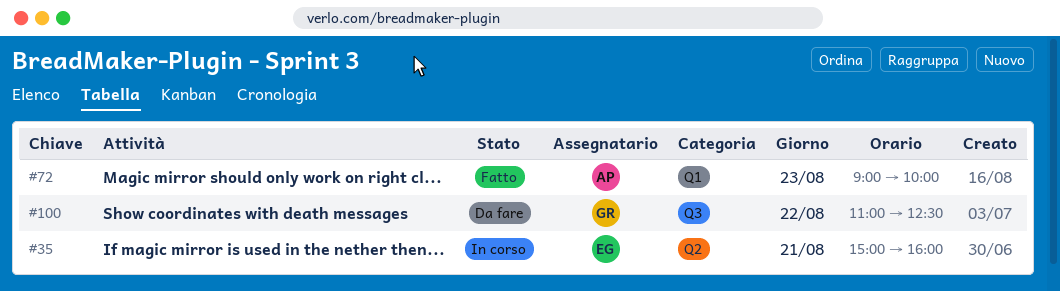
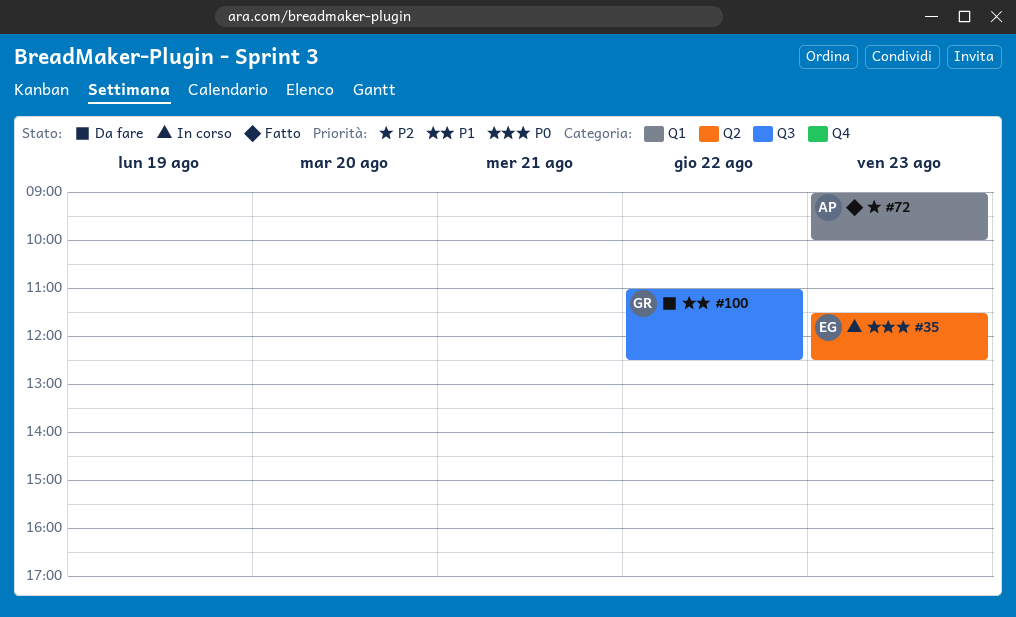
#35, day: Aug 21 -> Aug 23
#35, begins: 15:00 -> 11:30
#35, ends: 16:00 -> 12:30

